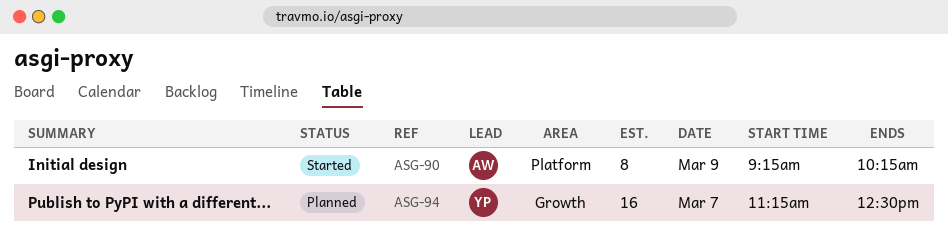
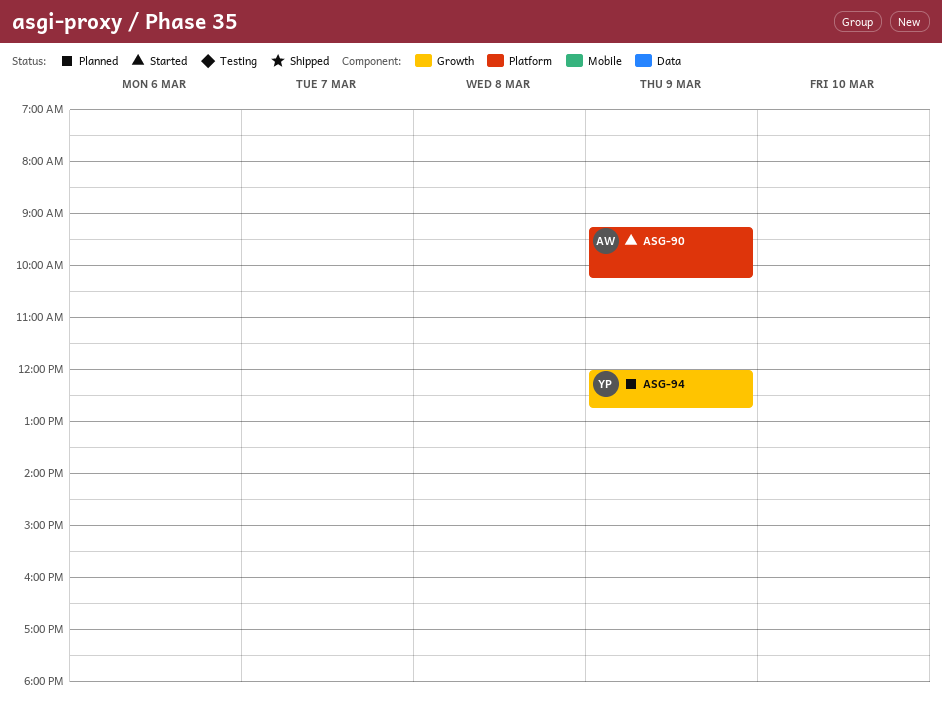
ASG-94, day: Mar 7 -> Mar 9
ASG-94, begins: 11:15 -> 12:00
ASG-94, ends: 12:30 -> 12:45

